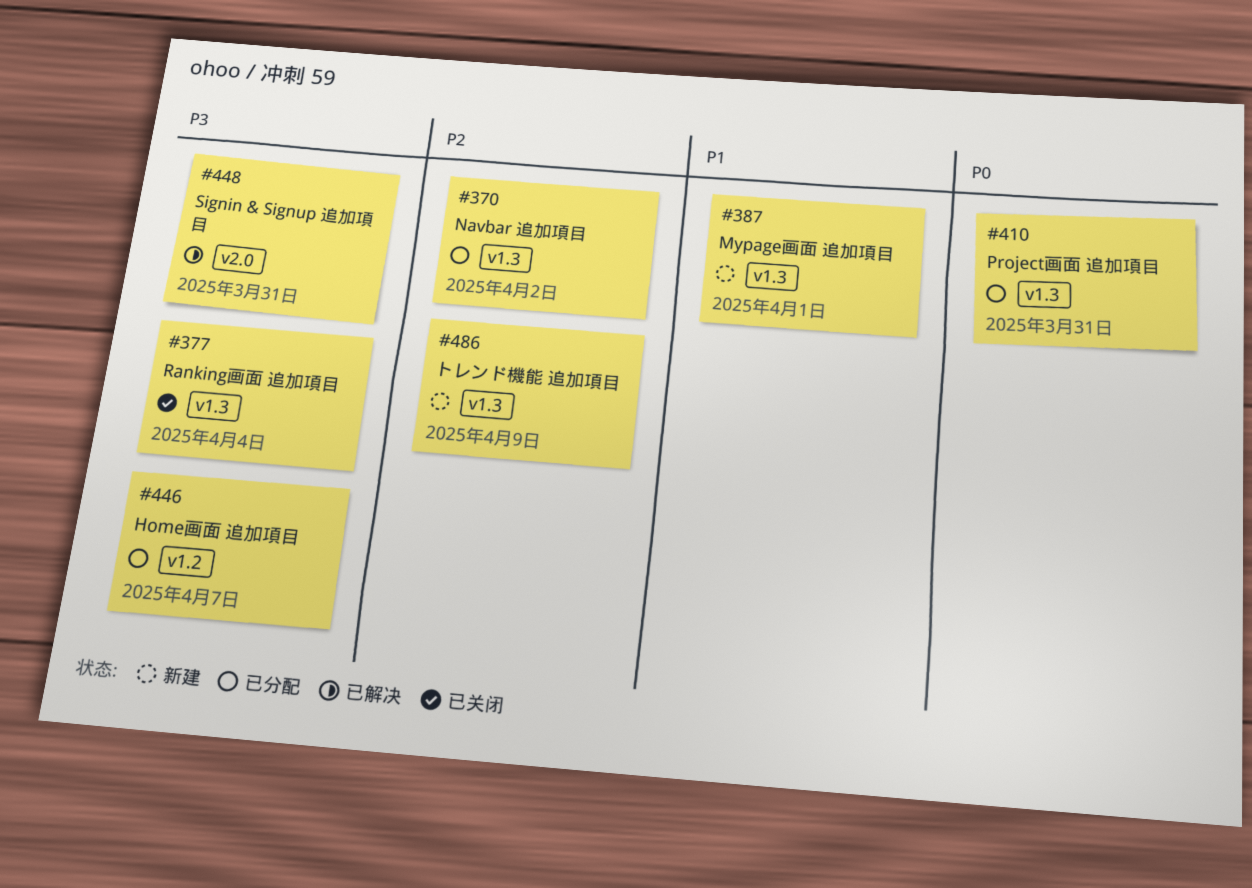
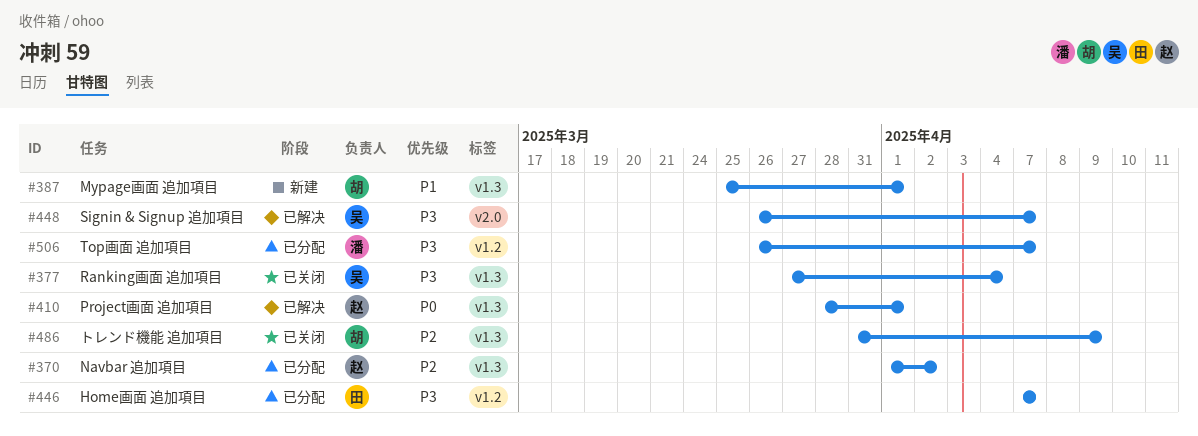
#410, status: 已分配 -> 已解决
#410, due: Mar 31 -> Apr 1
#448, due: Mar 31 -> Apr 7
#486, status: 新建 -> 已关闭
#506: none -> present

